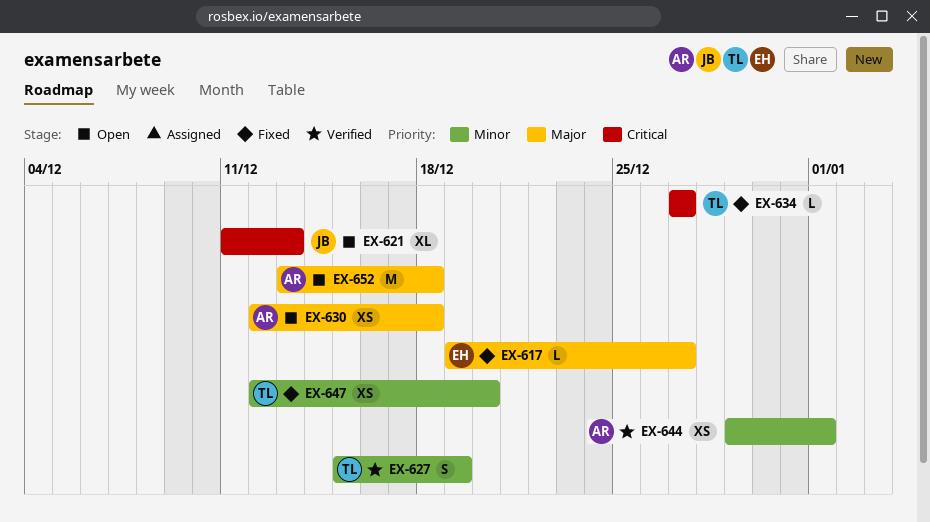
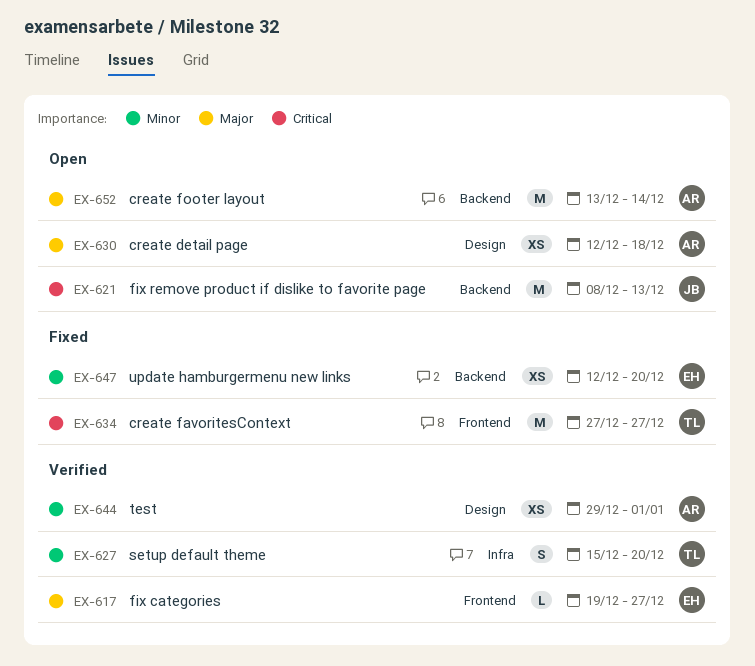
EX-617, status: Fixed -> Verified
EX-621, estimate: XL -> M
EX-621, start: Dec 11 -> Dec 8
EX-627, due: Dec 19 -> Dec 20
EX-634, estimate: L -> M
EX-647, owner: TL -> EH
EX-652, due: Dec 18 -> Dec 14

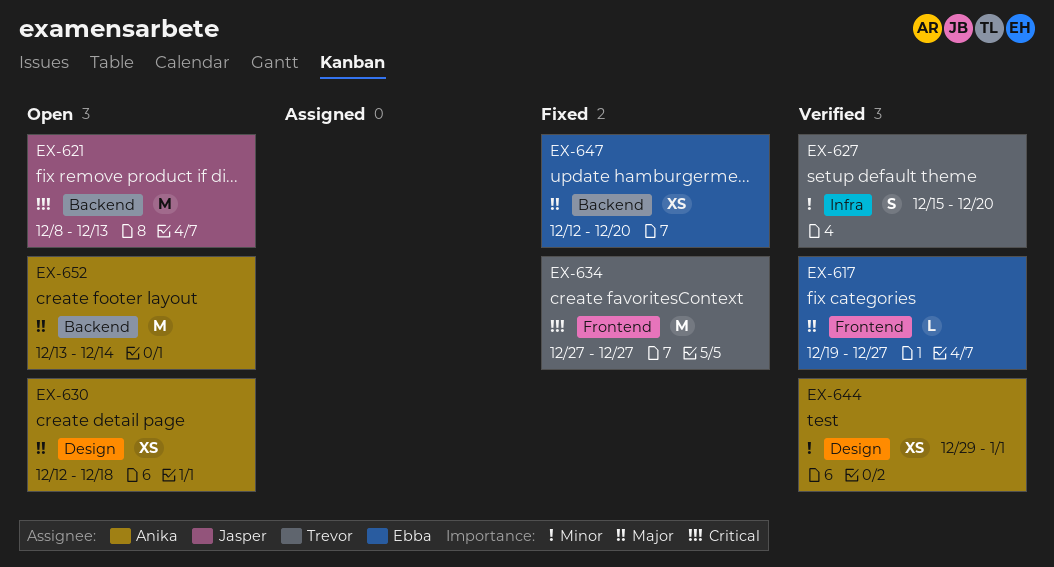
EX-647, priority: Minor -> Major

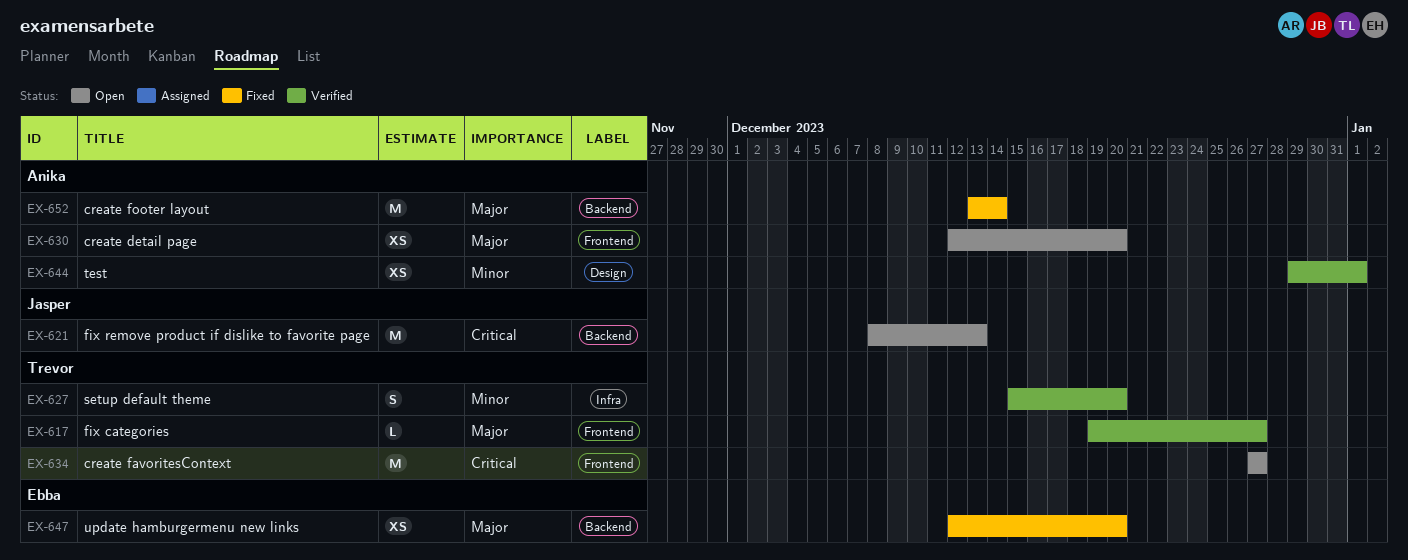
EX-617, owner: Ebba -> Trevor
EX-630, label: Design -> Frontend
EX-630, due: Dec 18 -> Dec 20
EX-634, status: Fixed -> Open
EX-652, status: Open -> Fixed

